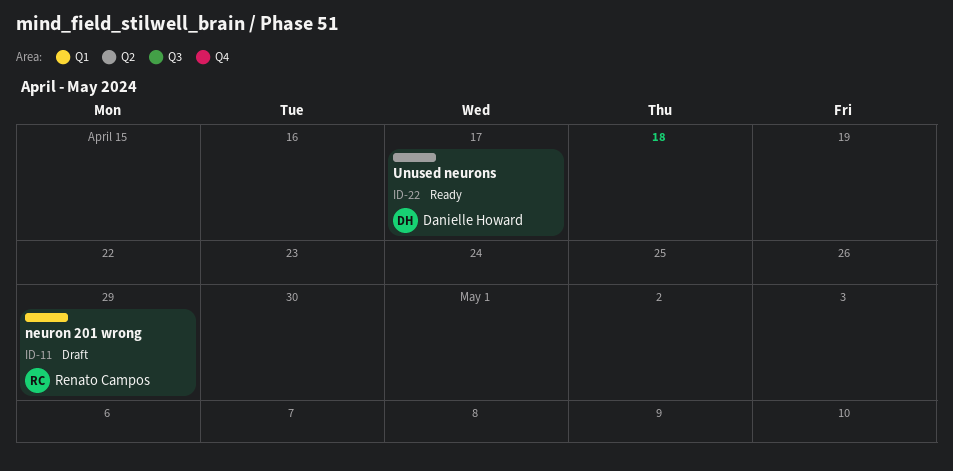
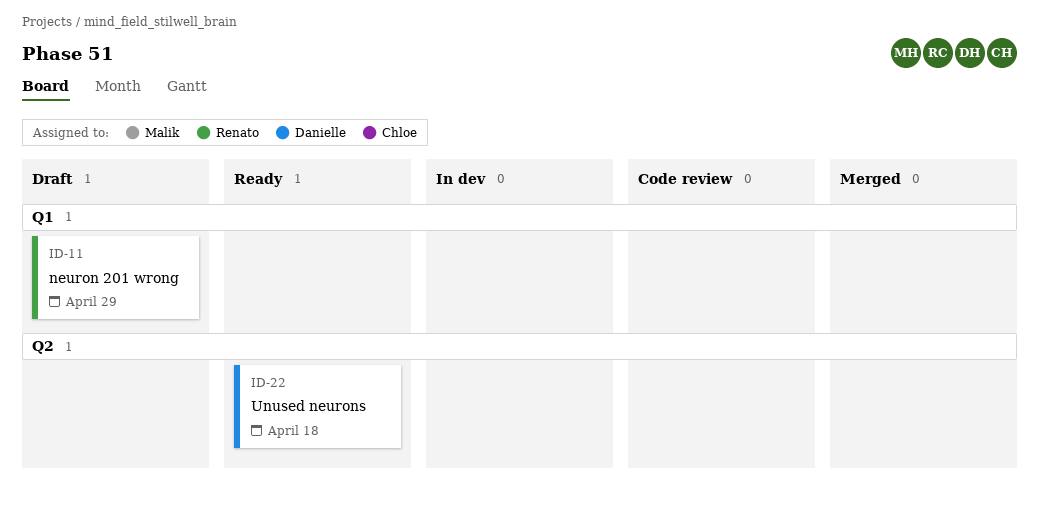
ID-22, due: Apr 17 -> Apr 18

